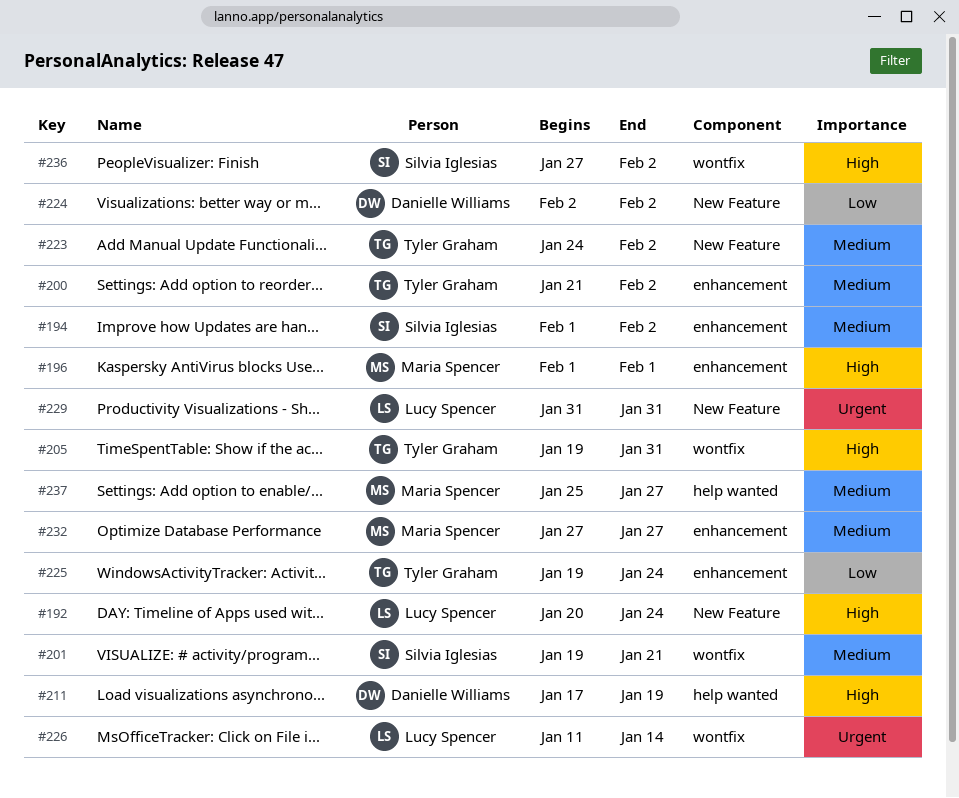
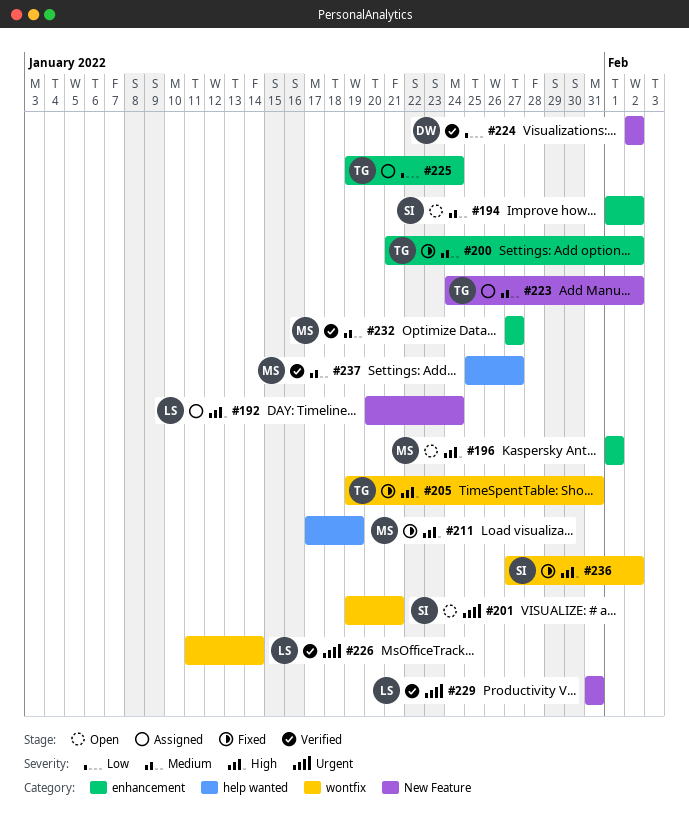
#201, priority: Medium -> Urgent
#211, owner: Danielle Williams -> Maria Spencer

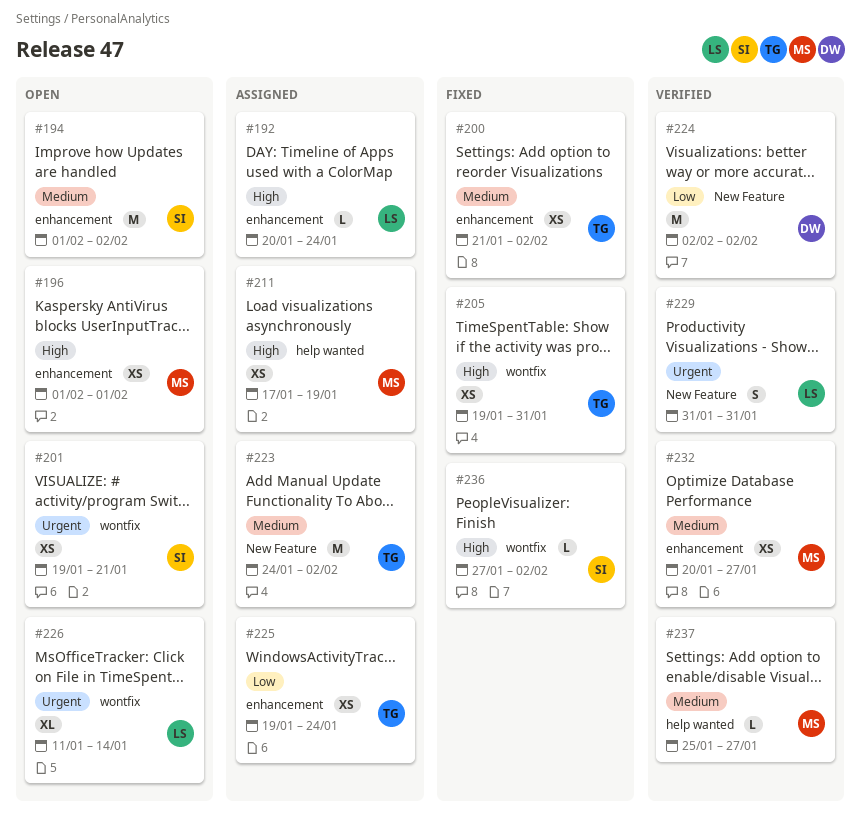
#192, label: New Feature -> enhancement
#211, status: Fixed -> Assigned
#226, status: Verified -> Open
#232, start: Jan 27 -> Jan 20

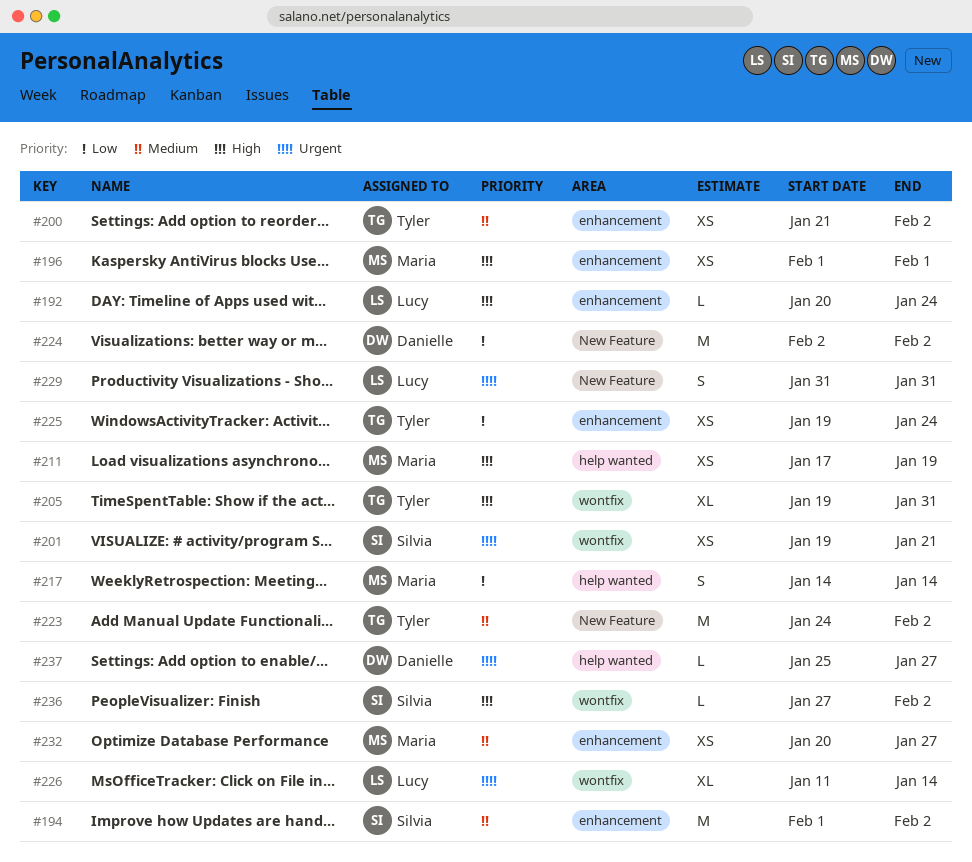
#205, estimate: XS -> XL
#217: none -> present
#237, owner: Maria -> Danielle
#237, priority: Medium -> Urgent

